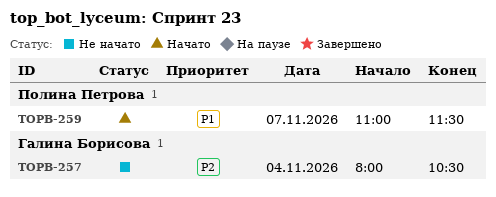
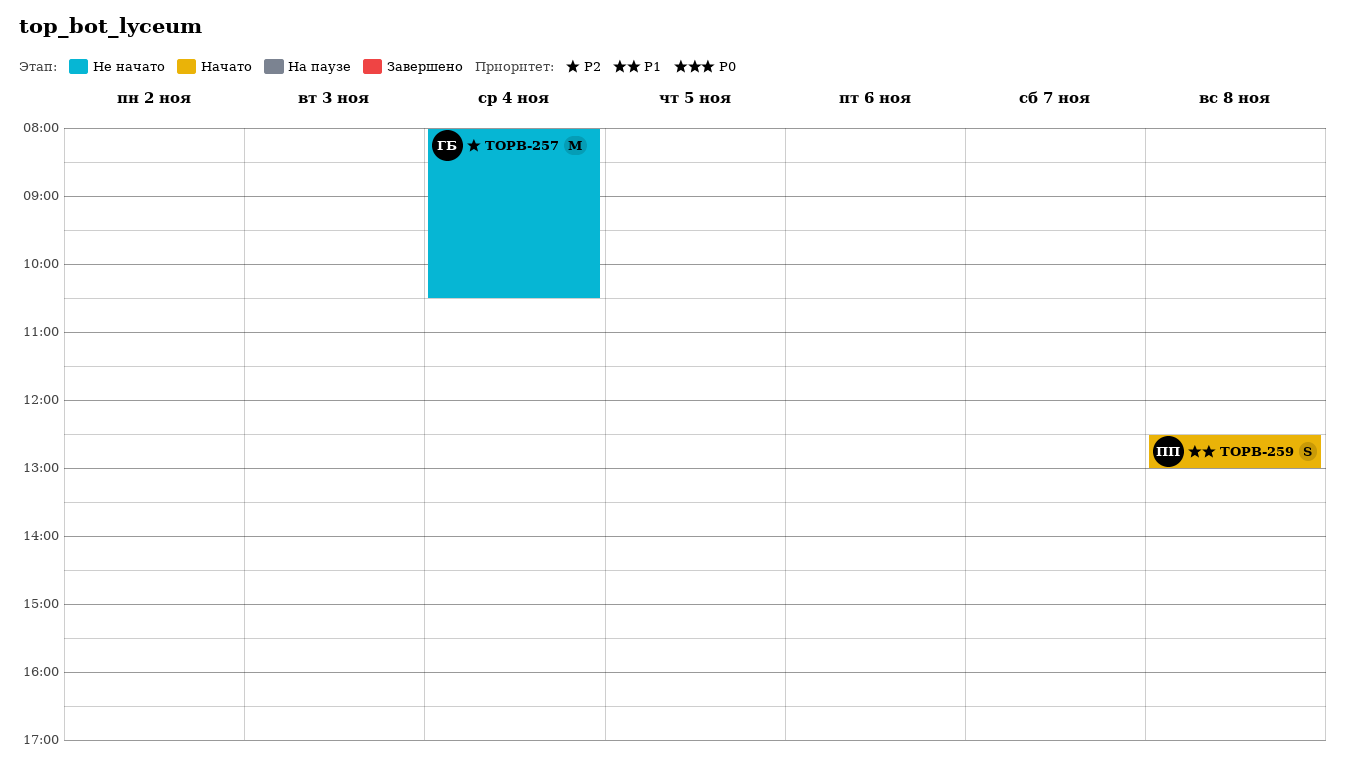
TOPB-259, day: Nov 7 -> Nov 8
TOPB-259, begins: 11:00 -> 12:30
TOPB-259, ends: 11:30 -> 13:00

